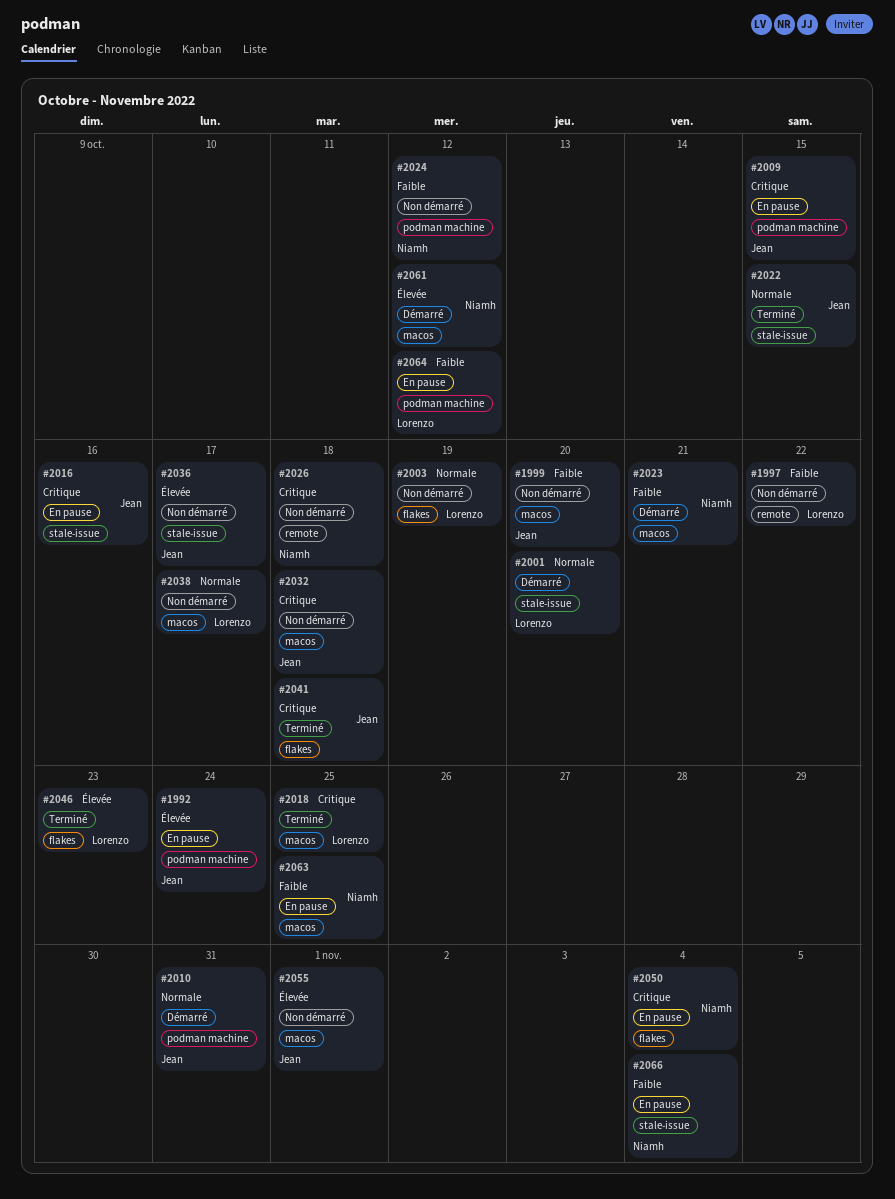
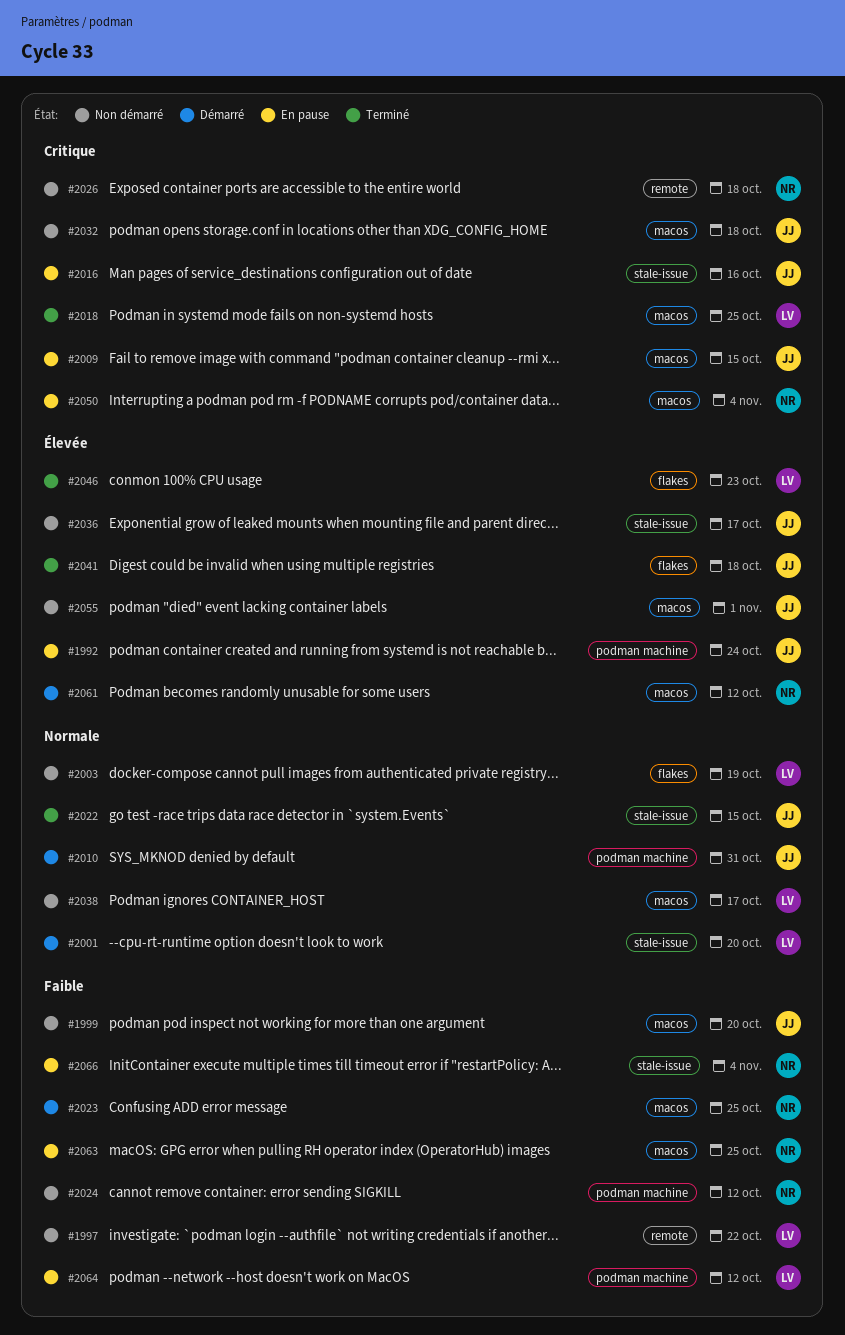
#2009, label: podman machine -> macos
#2023, due: Oct 21 -> Oct 25
#2041, priority: Critique -> Élevée
#2050, label: flakes -> macos

